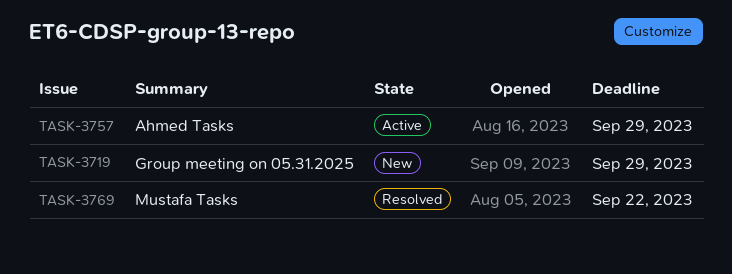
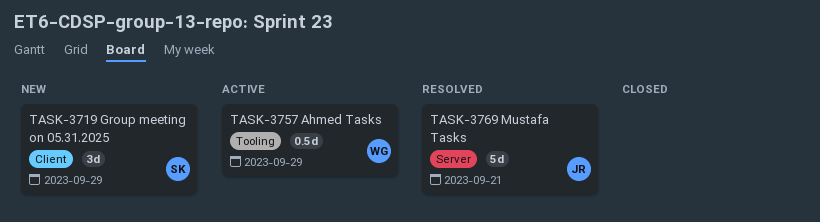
TASK-3769, due: Sep 22 -> Sep 21

